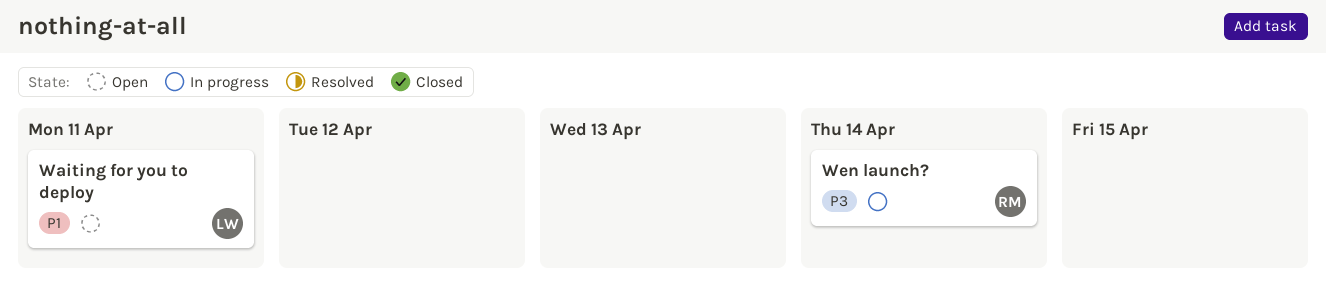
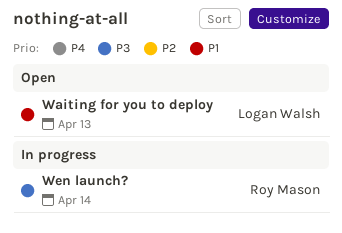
Waiting for you to deploy, due: Apr 11 -> Apr 13

